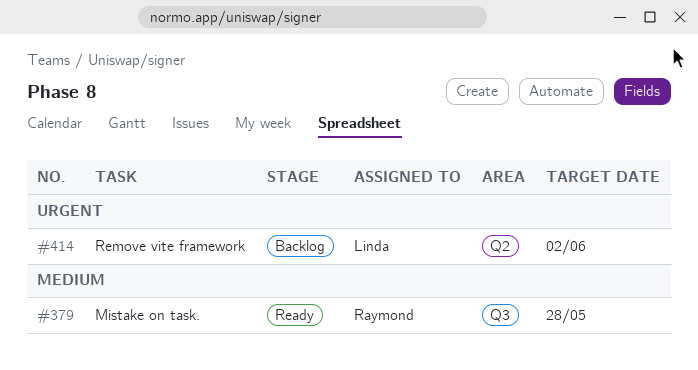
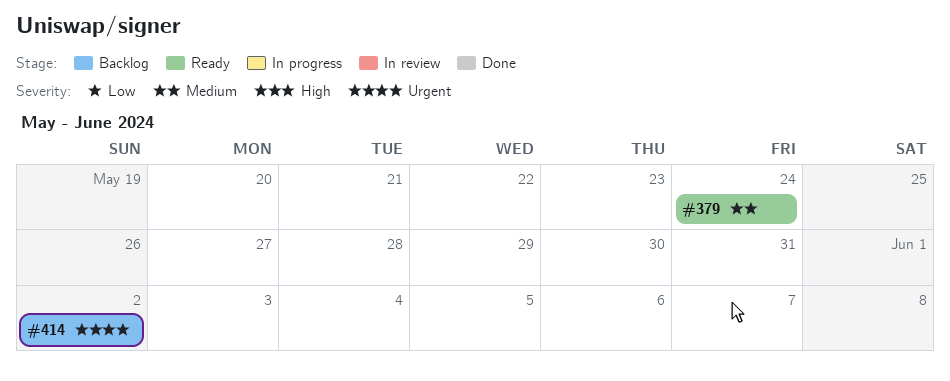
#379, due: May 28 -> May 24

